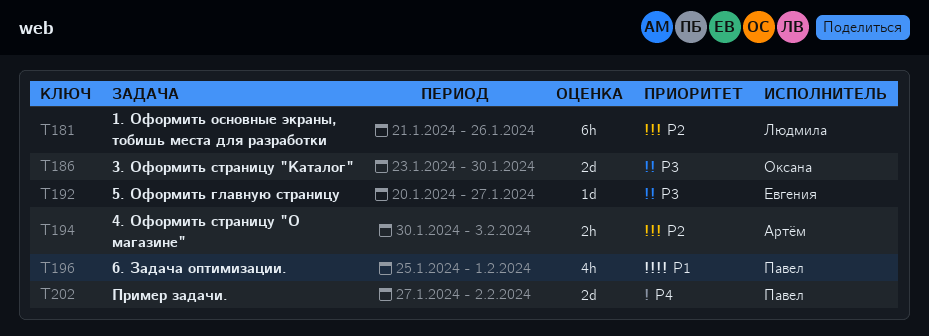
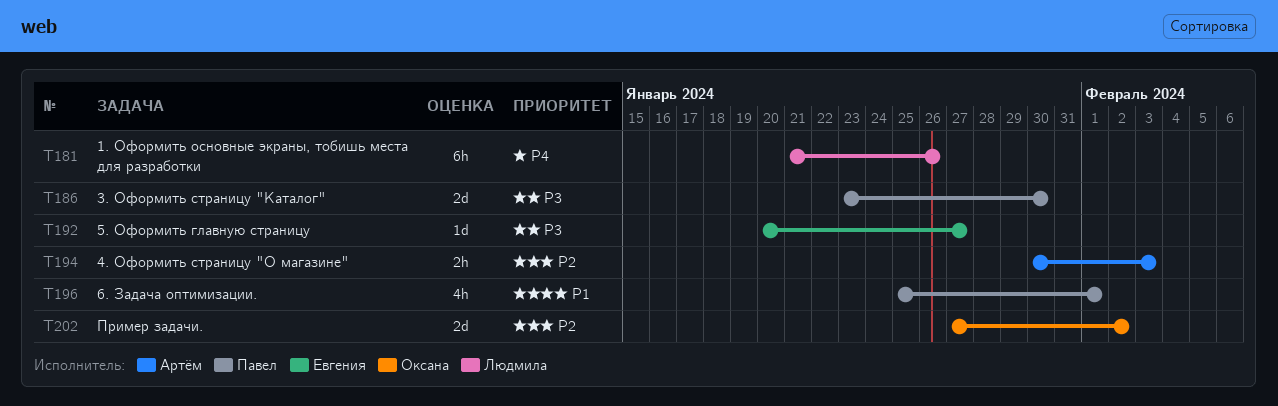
T181, priority: P2 -> P4
T186, owner: Оксана -> Павел
T202, owner: Павел -> Оксана
T202, priority: P4 -> P2

